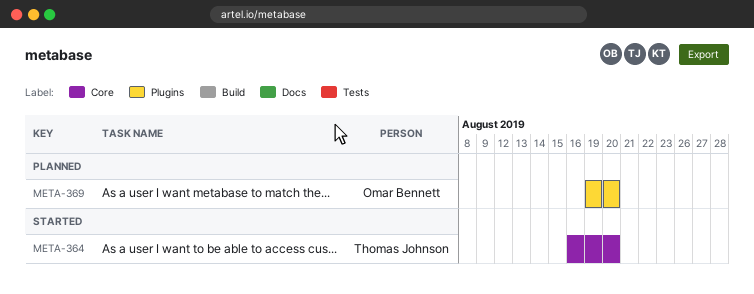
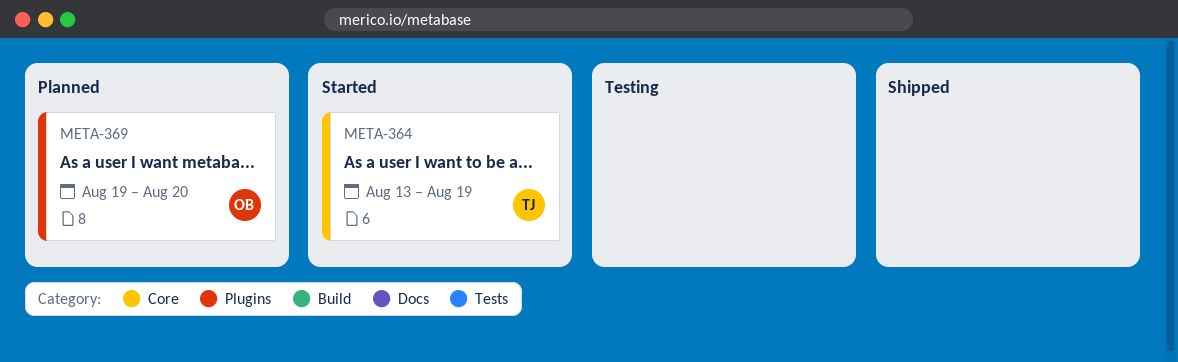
META-364, start: Aug 16 -> Aug 13
META-364, due: Aug 20 -> Aug 19

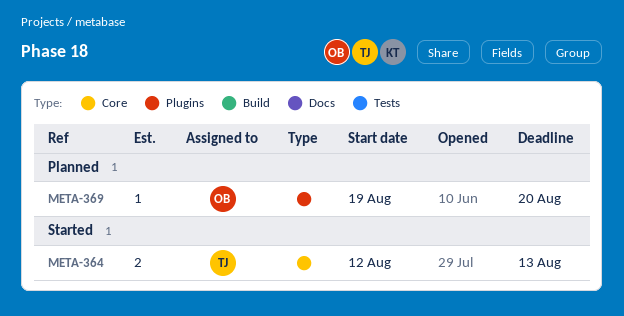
META-364, start: Aug 13 -> Aug 12
META-364, due: Aug 19 -> Aug 13

